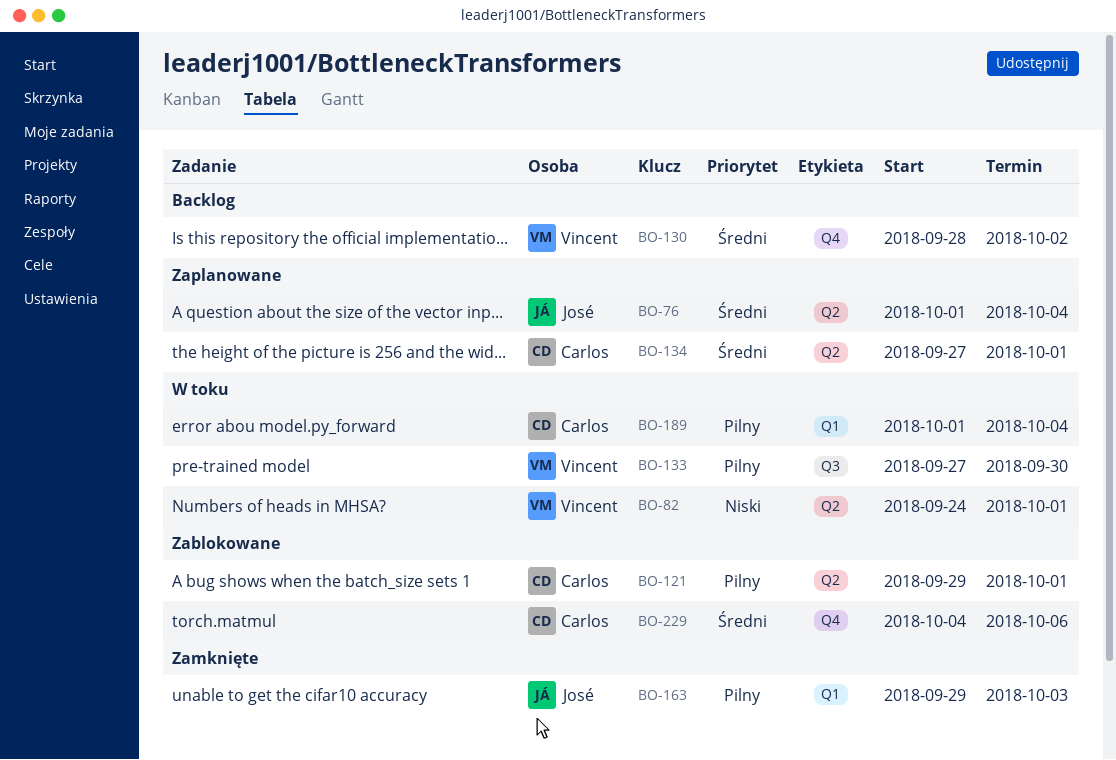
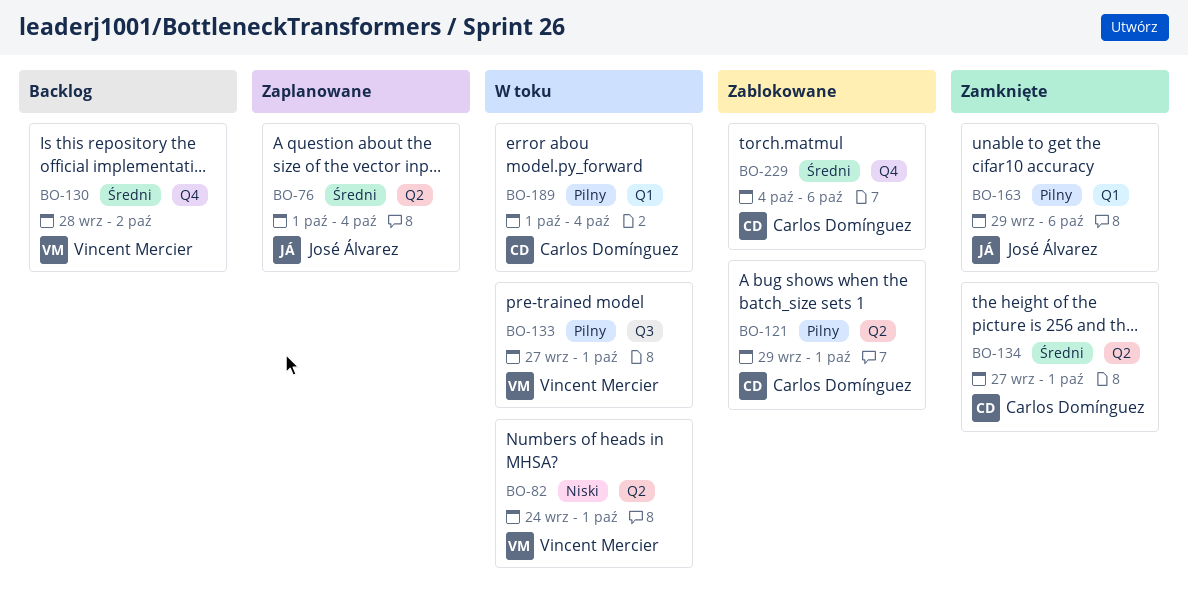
BO-133, due: Sep 30 -> Oct 1
BO-134, status: Zaplanowane -> Zamknięte
BO-163, due: Oct 3 -> Oct 6

